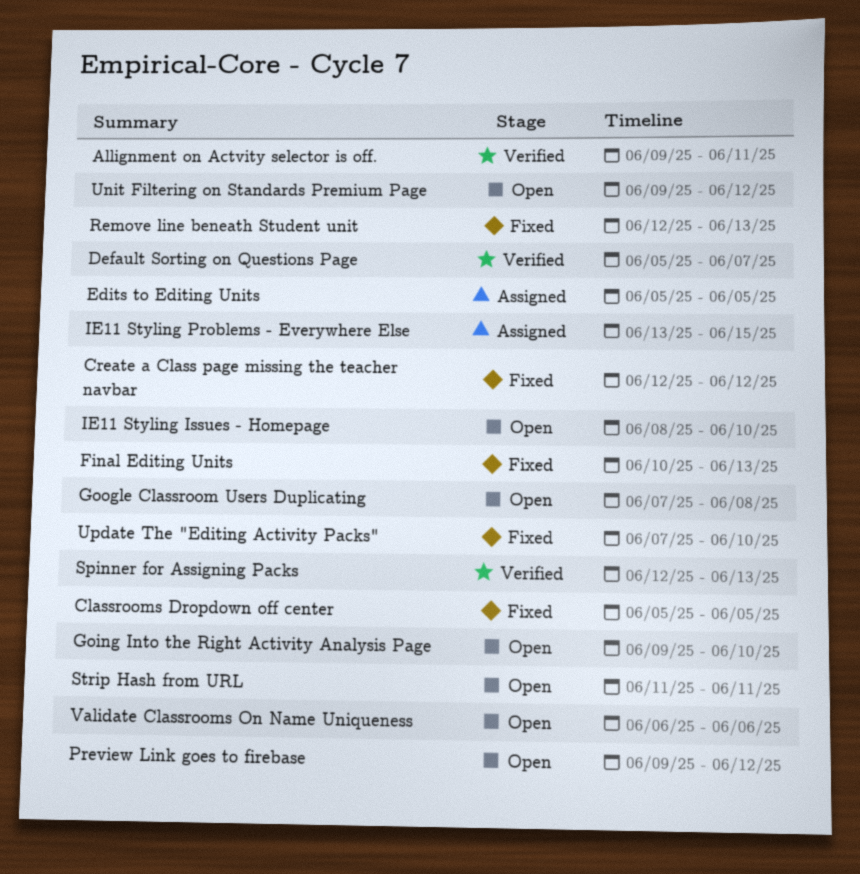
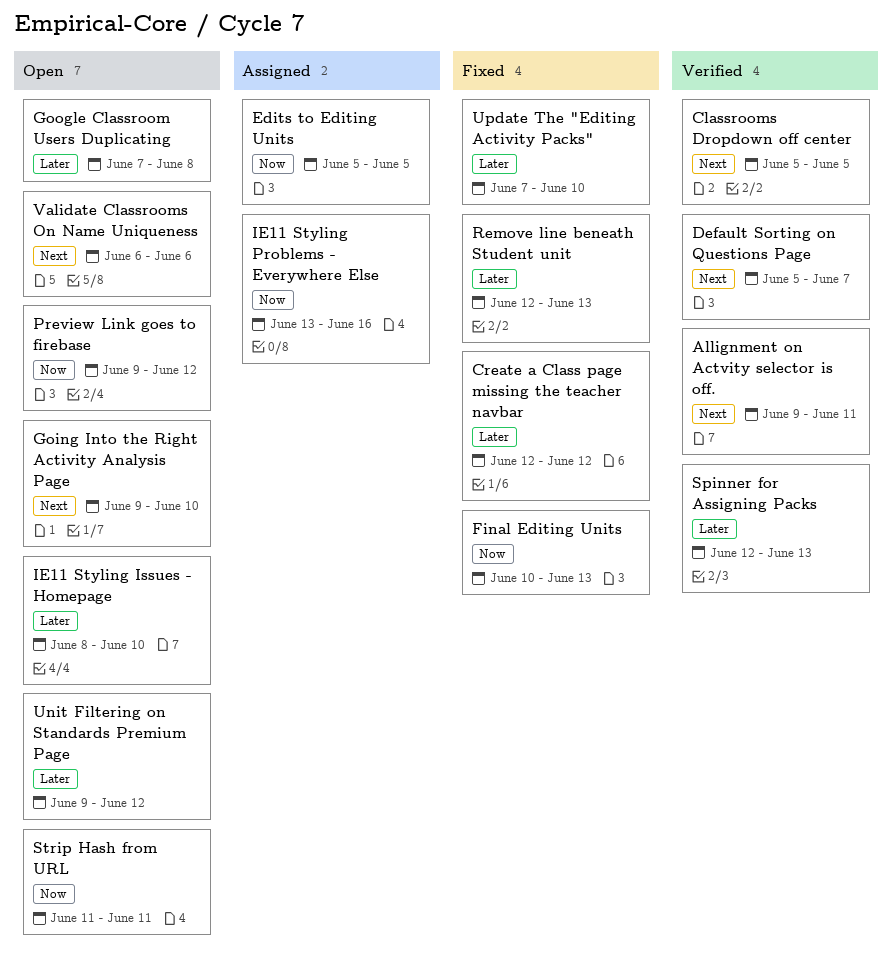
Classrooms Dropdown off center, status: Fixed -> Verified
IE11 Styling Problems - Everywhere Else, due: Jun 15 -> Jun 16

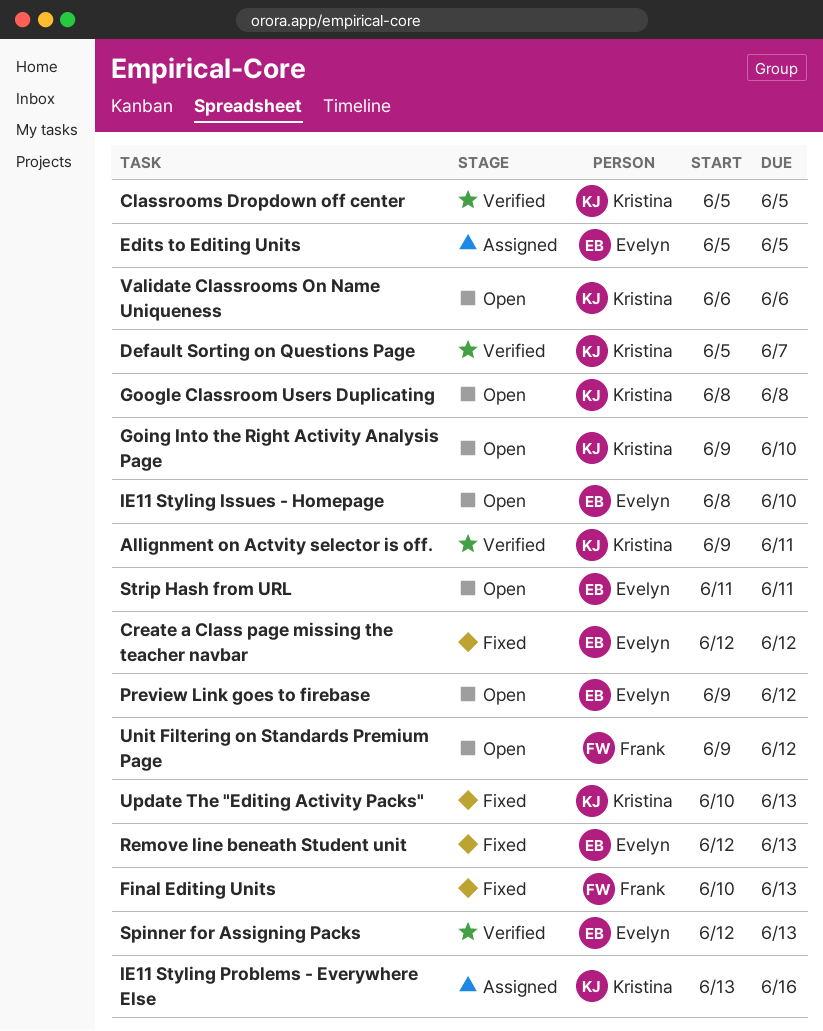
Google Classroom Users Duplicating, start: Jun 7 -> Jun 8
Update The "Editing Activity Packs", start: Jun 7 -> Jun 10
Update The "Editing Activity Packs", due: Jun 10 -> Jun 13

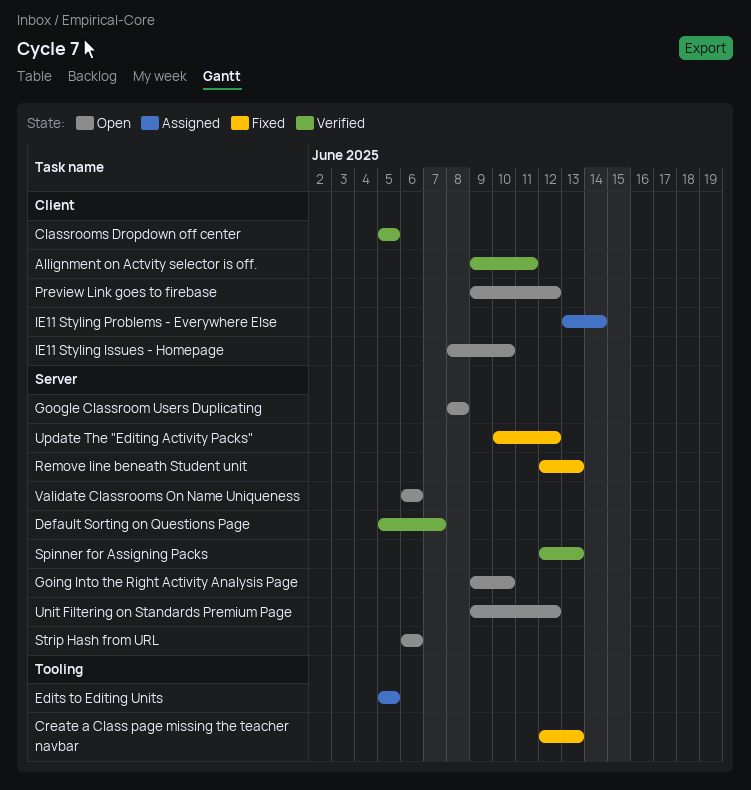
Create a Class page missing the teacher navbar, due: Jun 12 -> Jun 13
Final Editing Units: present -> none
IE11 Styling Problems - Everywhere Else, due: Jun 16 -> Jun 14
Strip Hash from URL, start: Jun 11 -> Jun 6
Strip Hash from URL, due: Jun 11 -> Jun 6
Update The "Editing Activity Packs", due: Jun 13 -> Jun 12

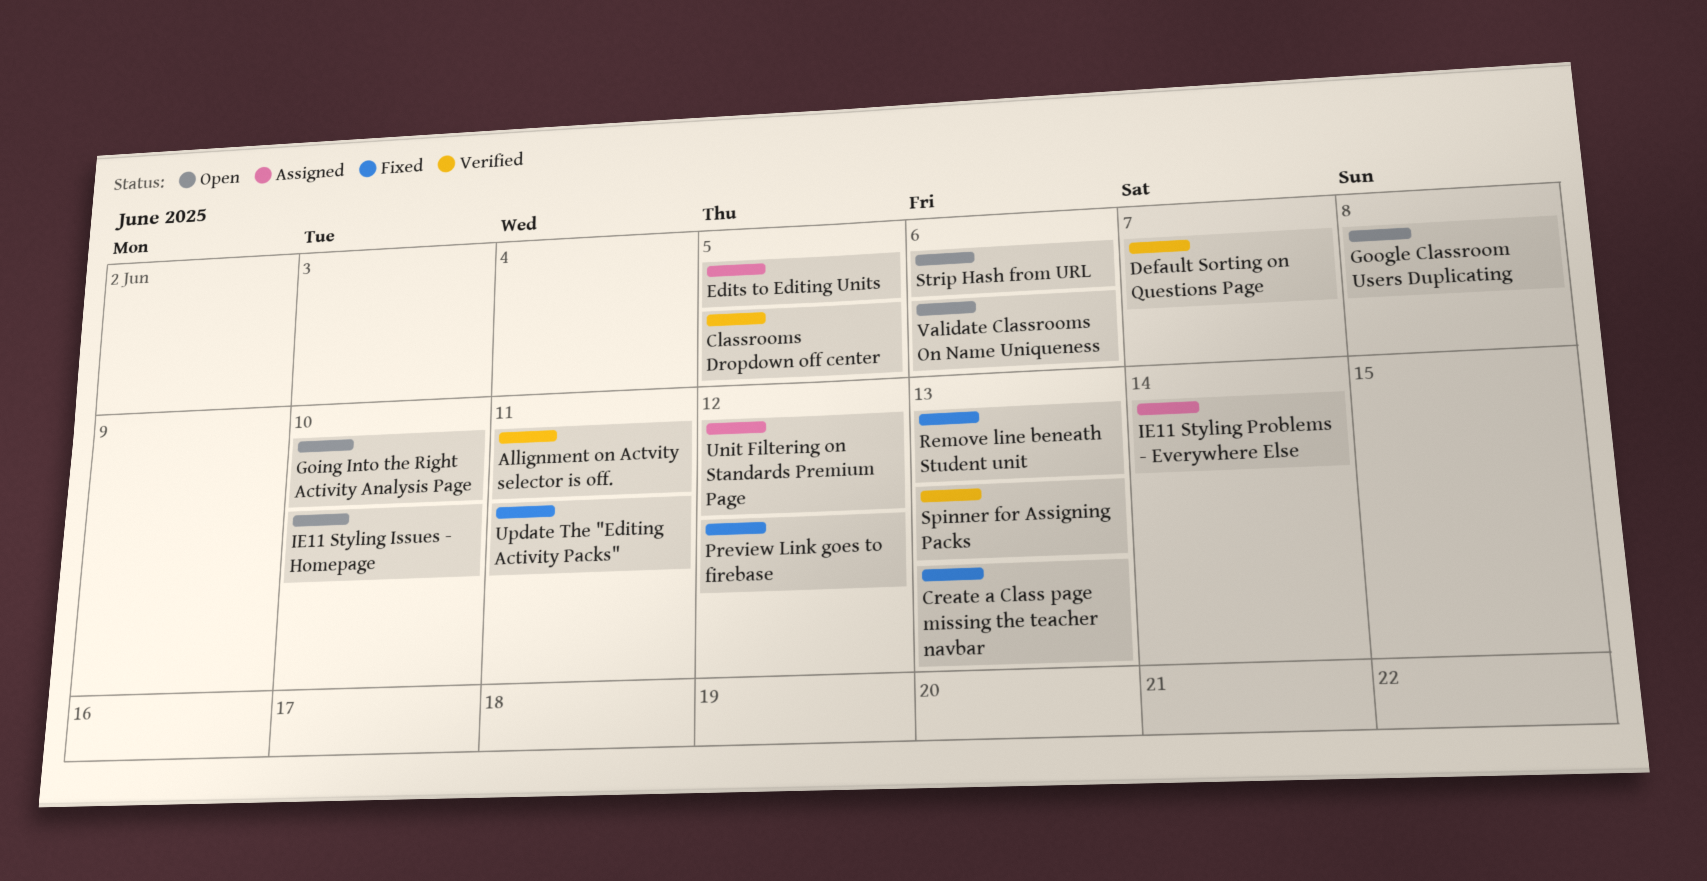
Preview Link goes to firebase, status: Open -> Fixed
Unit Filtering on Standards Premium Page, status: Open -> Assigned
Update The "Editing Activity Packs", due: Jun 12 -> Jun 11

